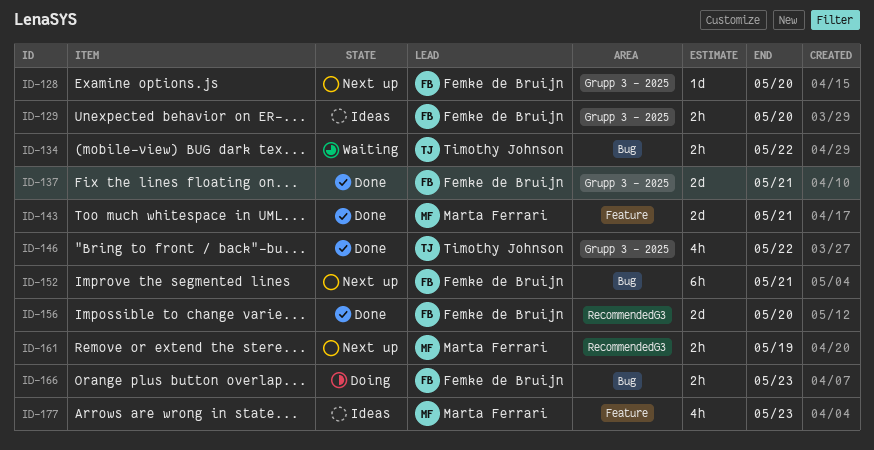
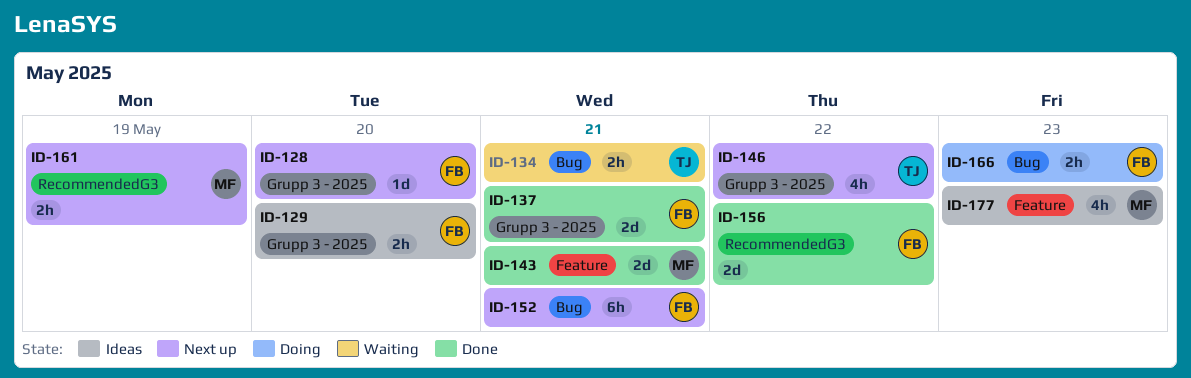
ID-134, due: May 22 -> May 21
ID-146, status: Done -> Next up
ID-156, due: May 20 -> May 22

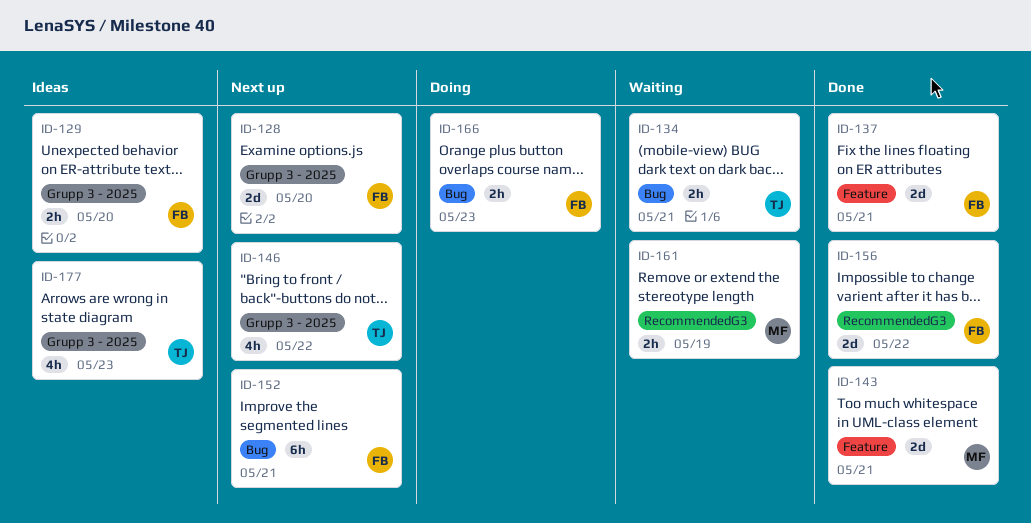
ID-128, estimate: 1d -> 2d
ID-137, label: Grupp 3 - 2025 -> Feature
ID-161, status: Next up -> Waiting
ID-177, owner: MF -> TJ
ID-177, label: Feature -> Grupp 3 - 2025

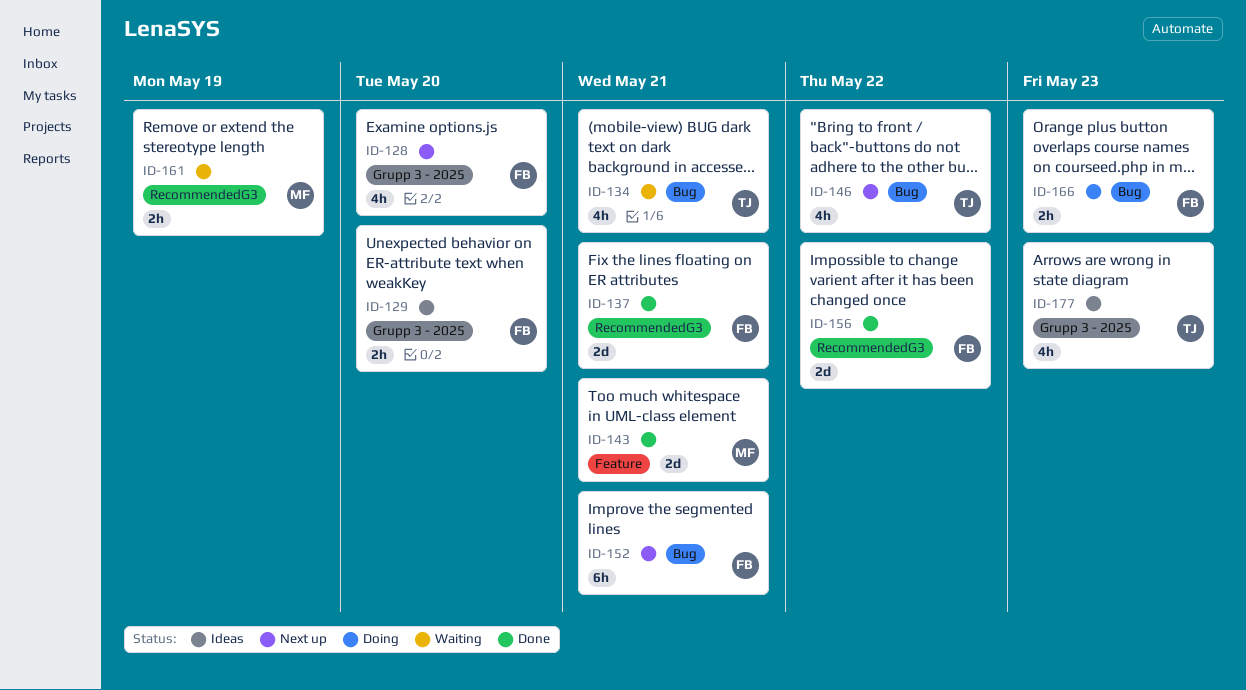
ID-128, estimate: 2d -> 4h
ID-134, estimate: 2h -> 4h
ID-137, label: Feature -> RecommendedG3
ID-146, label: Grupp 3 - 2025 -> Bug

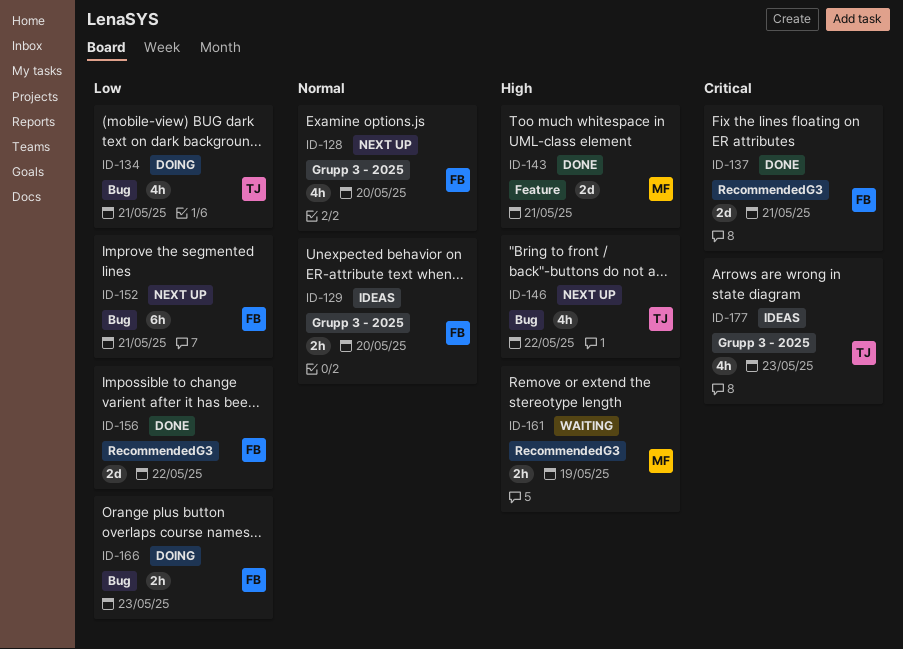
ID-134, status: Waiting -> Doing

